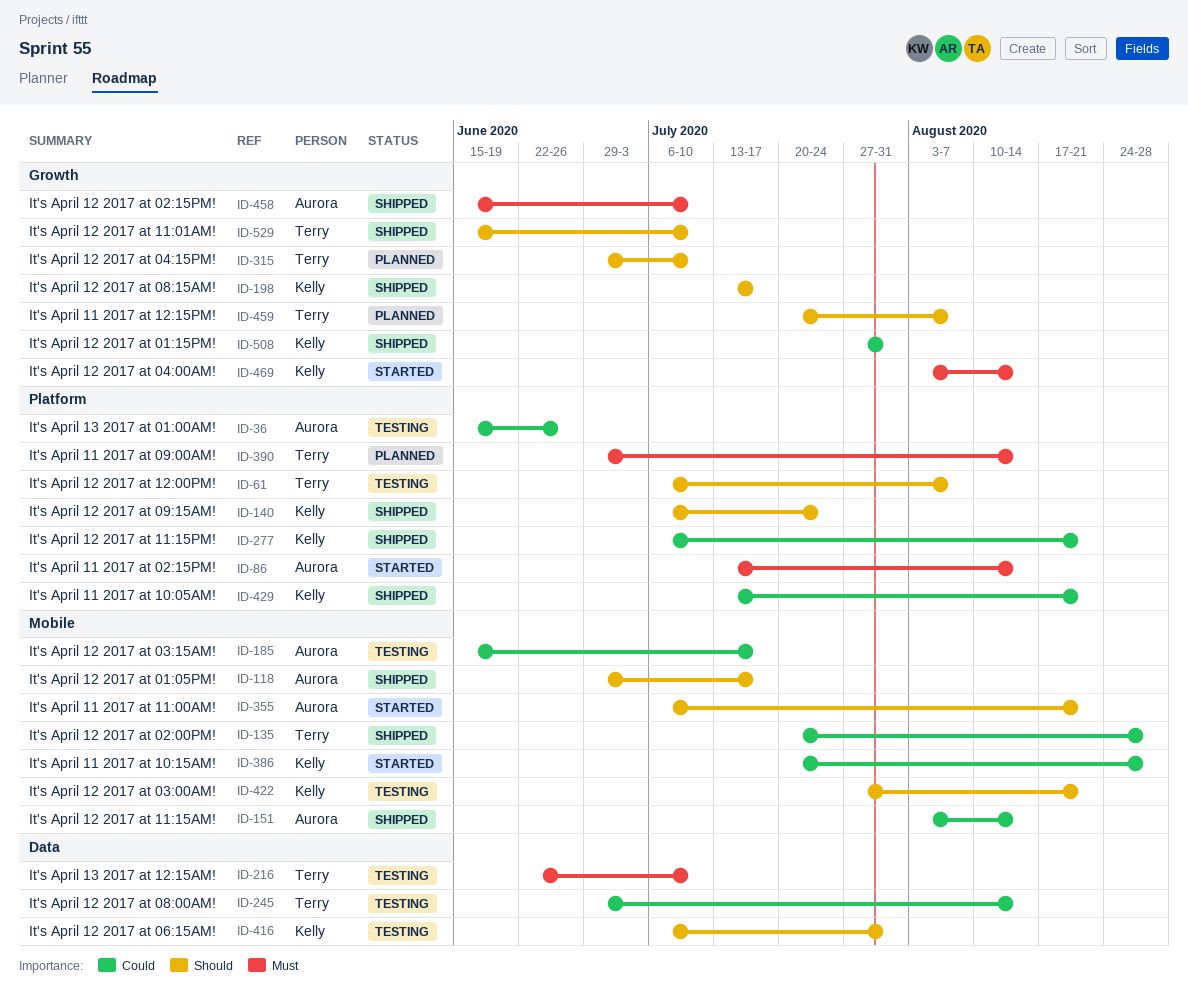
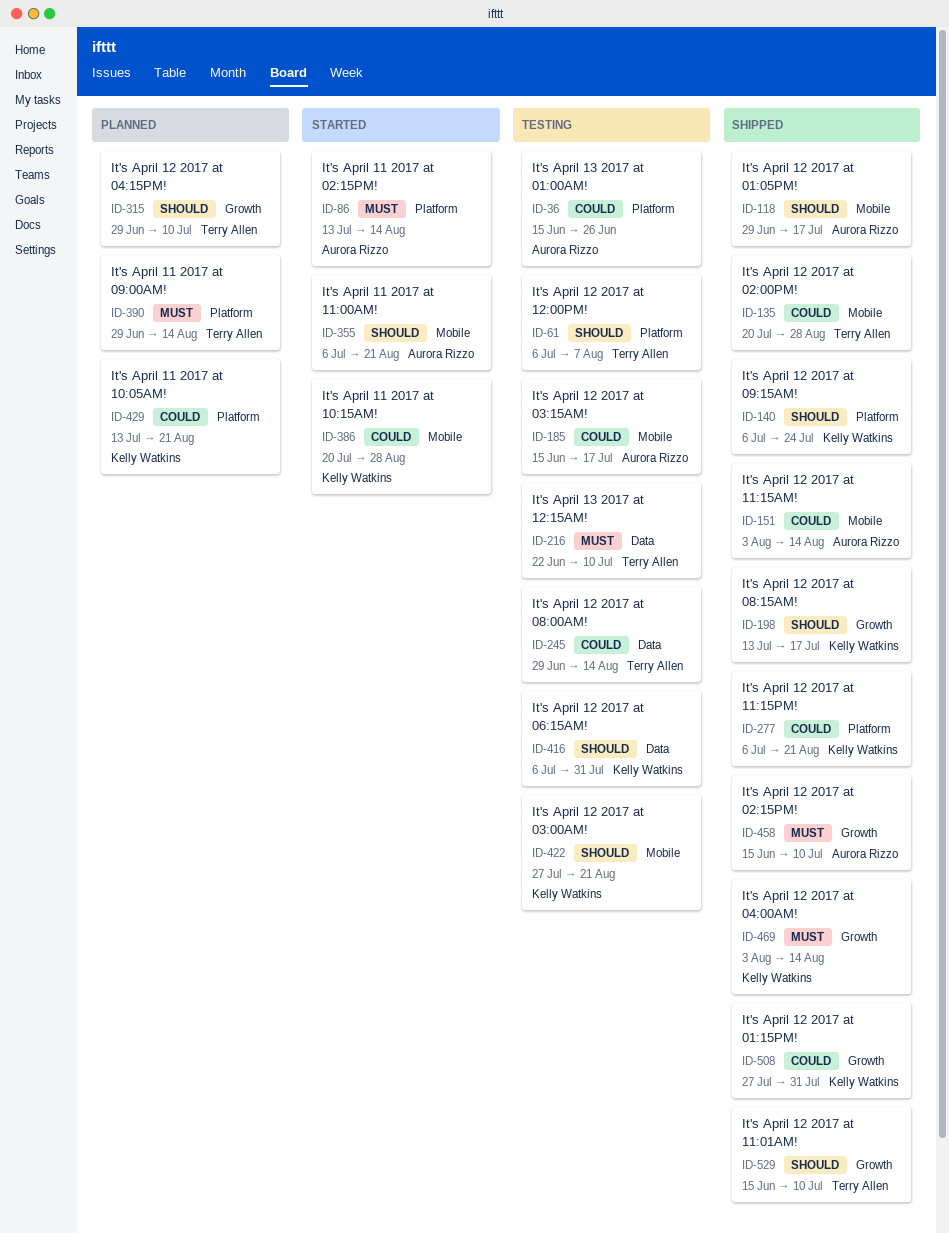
ID-429, status: Shipped -> Planned
ID-459: present -> none
ID-469, status: Started -> Shipped

